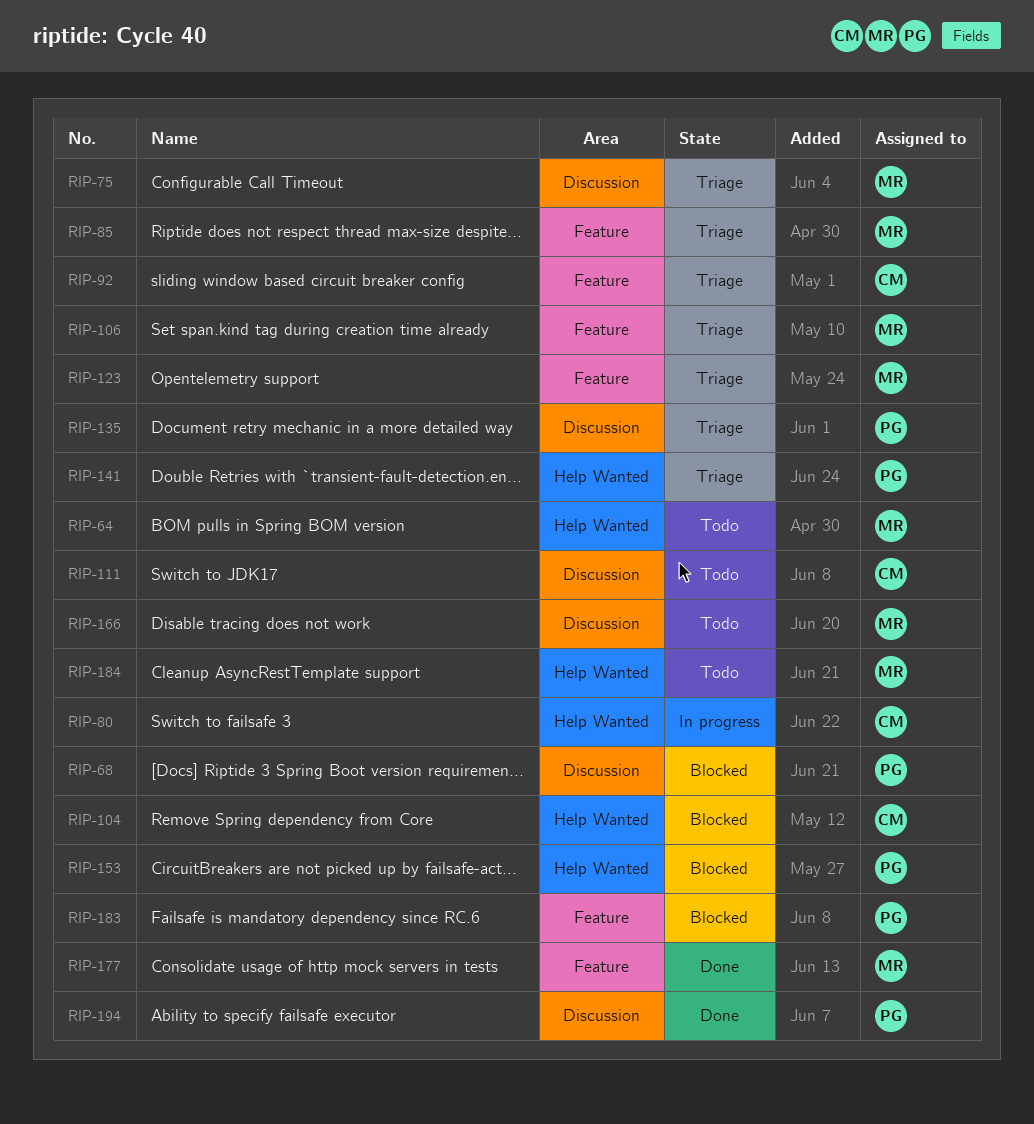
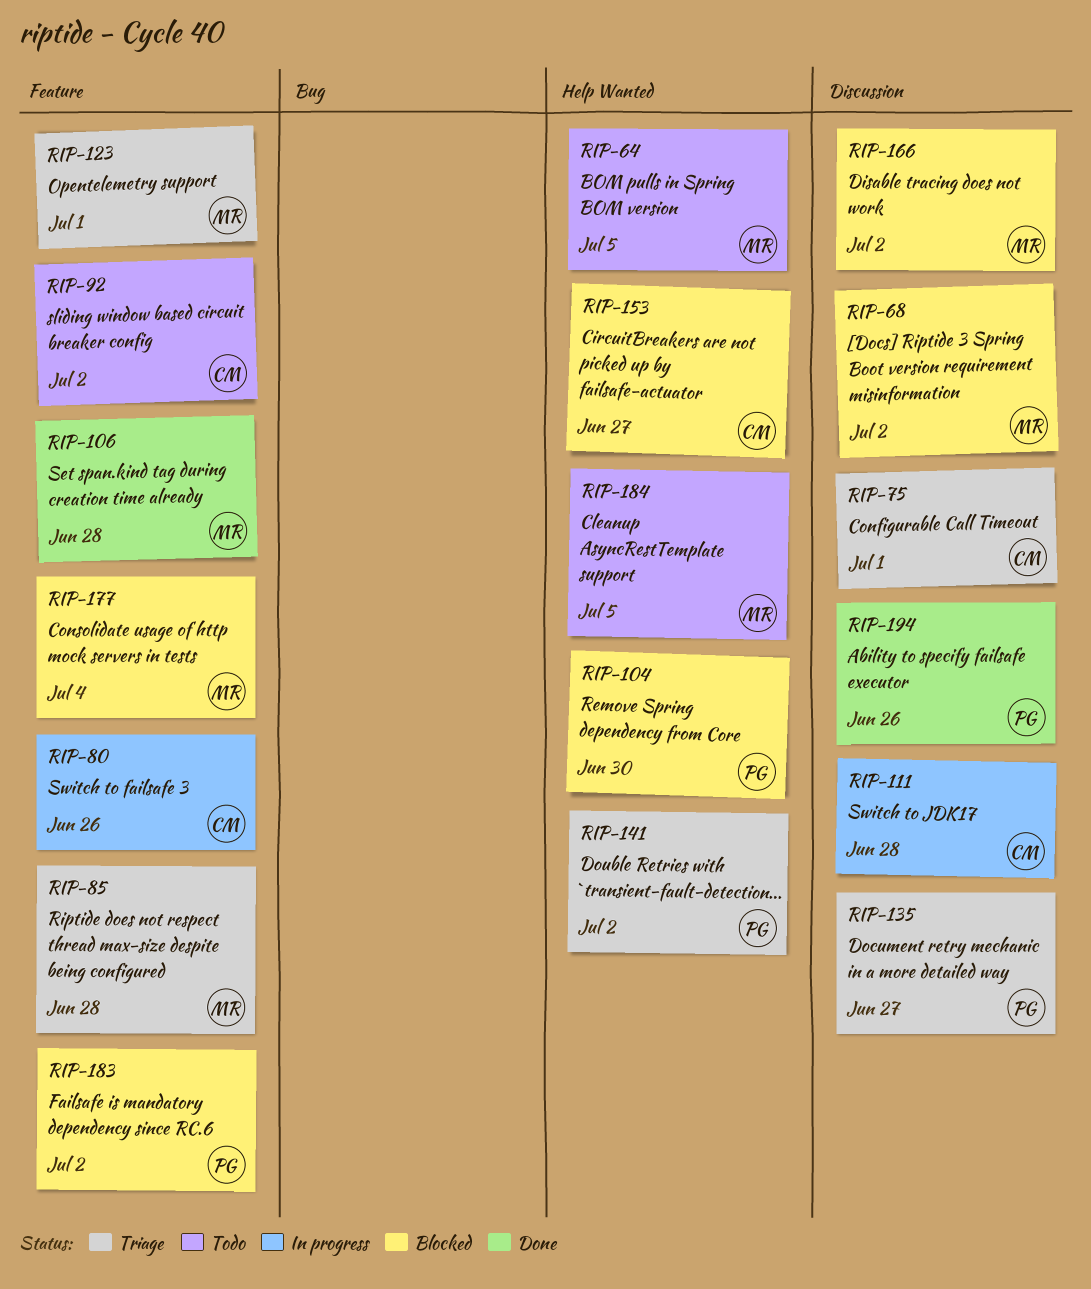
RIP-68, owner: PG -> MR
RIP-75, owner: MR -> CM
RIP-80, label: Help Wanted -> Feature
RIP-92, status: Triage -> Todo
RIP-104, owner: CM -> PG
RIP-106, status: Triage -> Done
RIP-111, status: Todo -> In progress
RIP-153, owner: PG -> CM
RIP-166, status: Todo -> Blocked
RIP-177, status: Done -> Blocked

